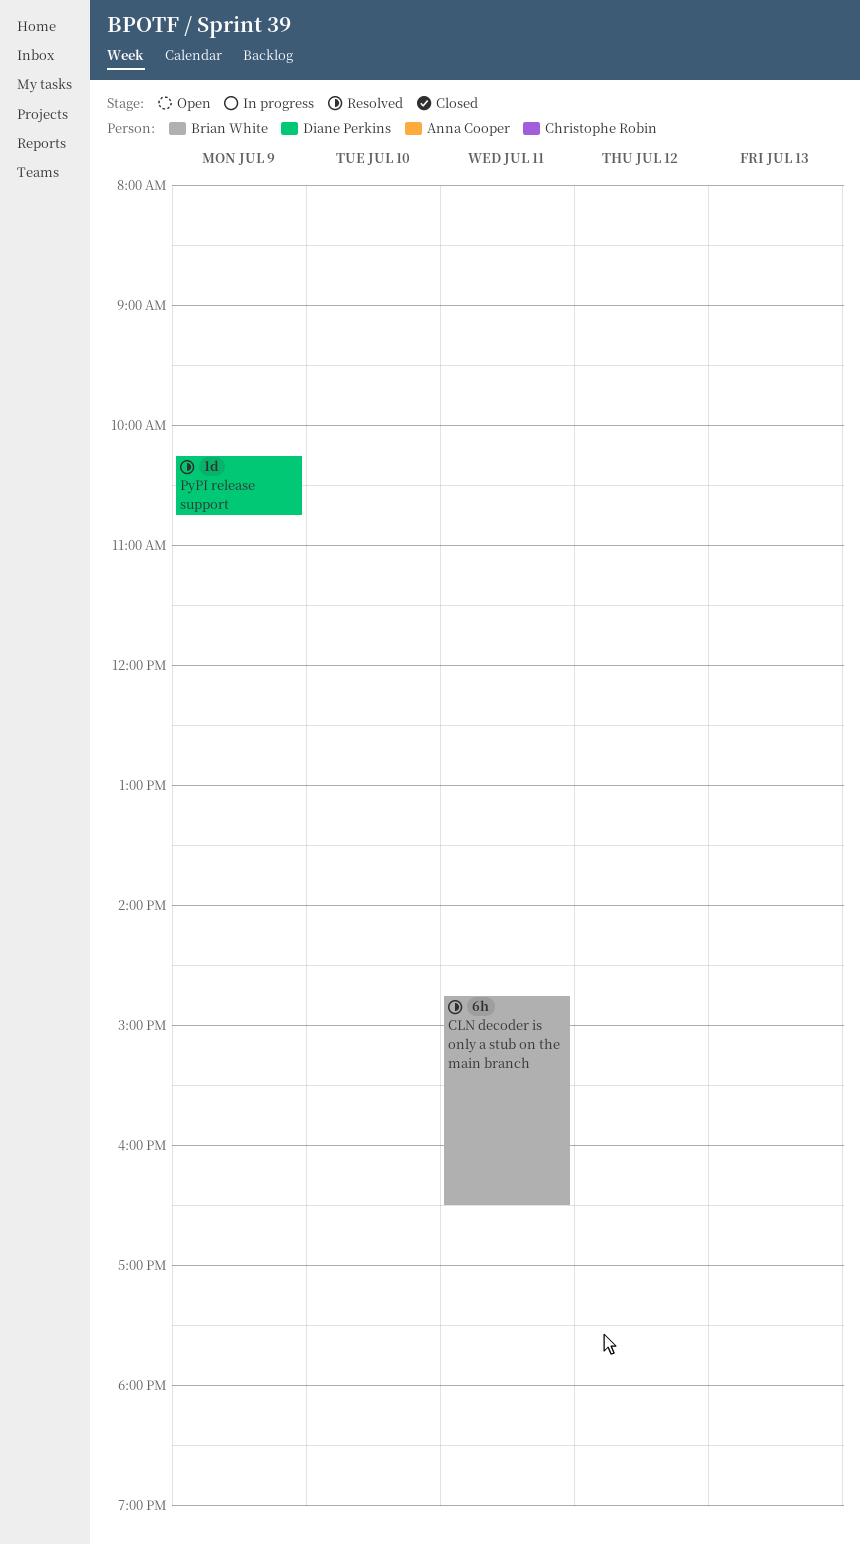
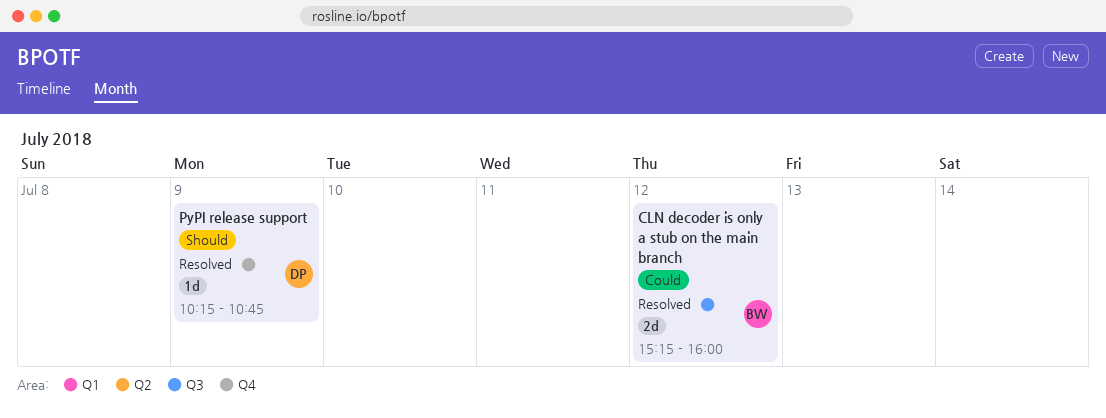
CLN decoder is only a stub on the main branch, estimate: 6h -> 2d
CLN decoder is only a stub on the main branch, day: Jul 11 -> Jul 12
CLN decoder is only a stub on the main branch, begins: 14:45 -> 15:15
CLN decoder is only a stub on the main branch, ends: 16:30 -> 16:00

